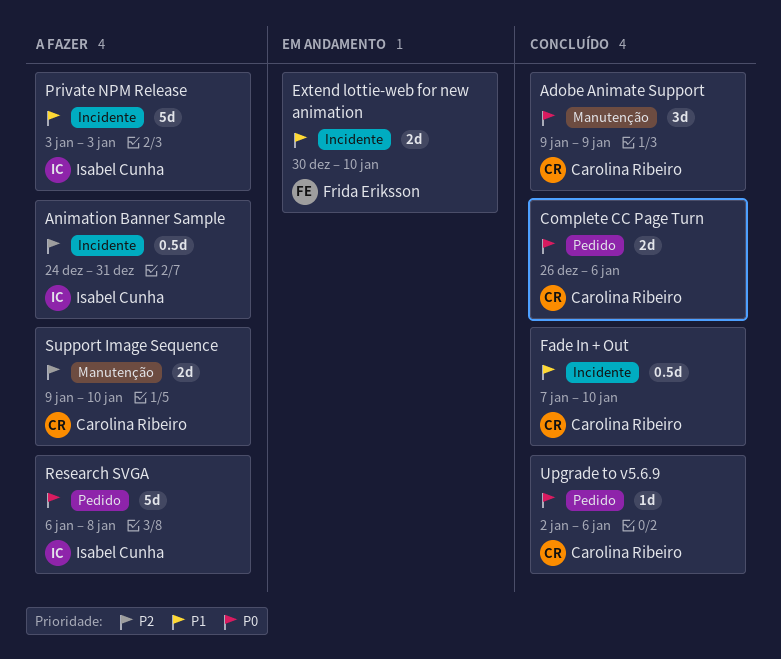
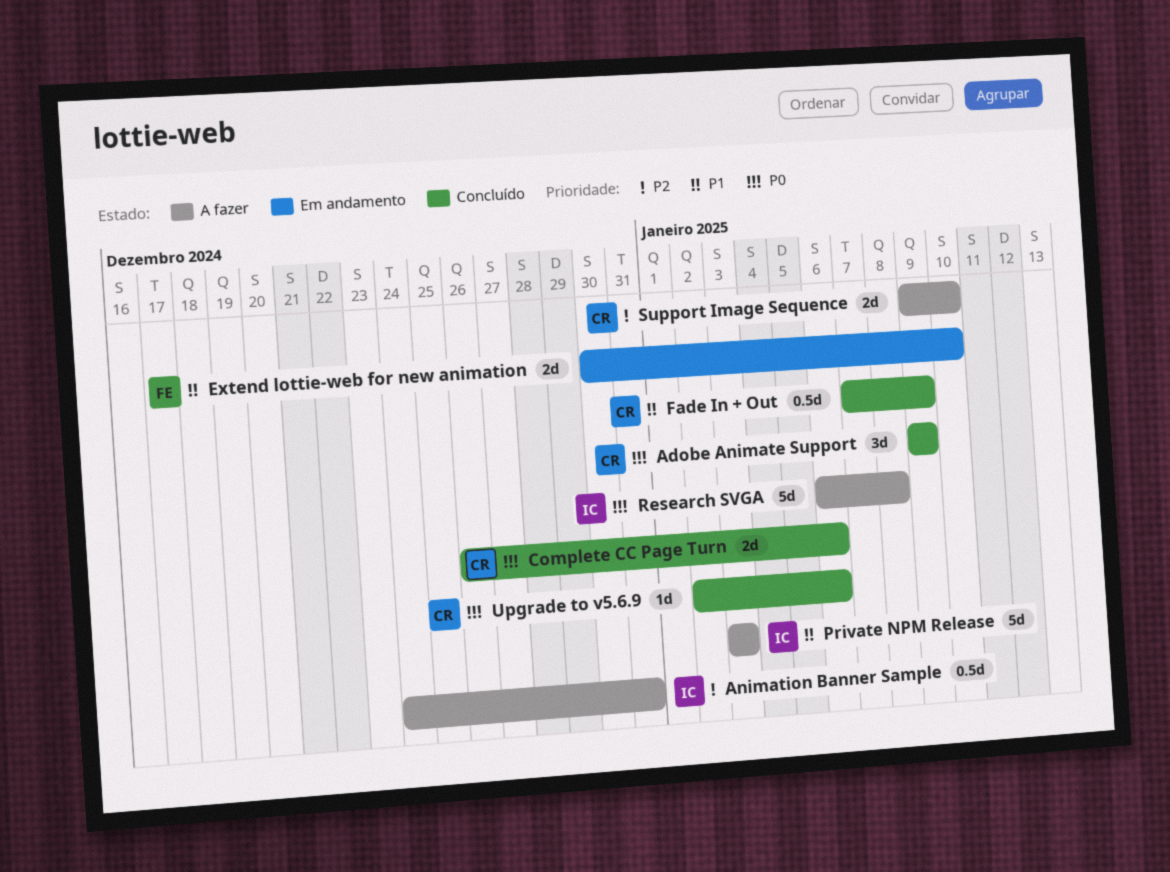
Fade In + Out, due: Jan 10 -> Jan 9

